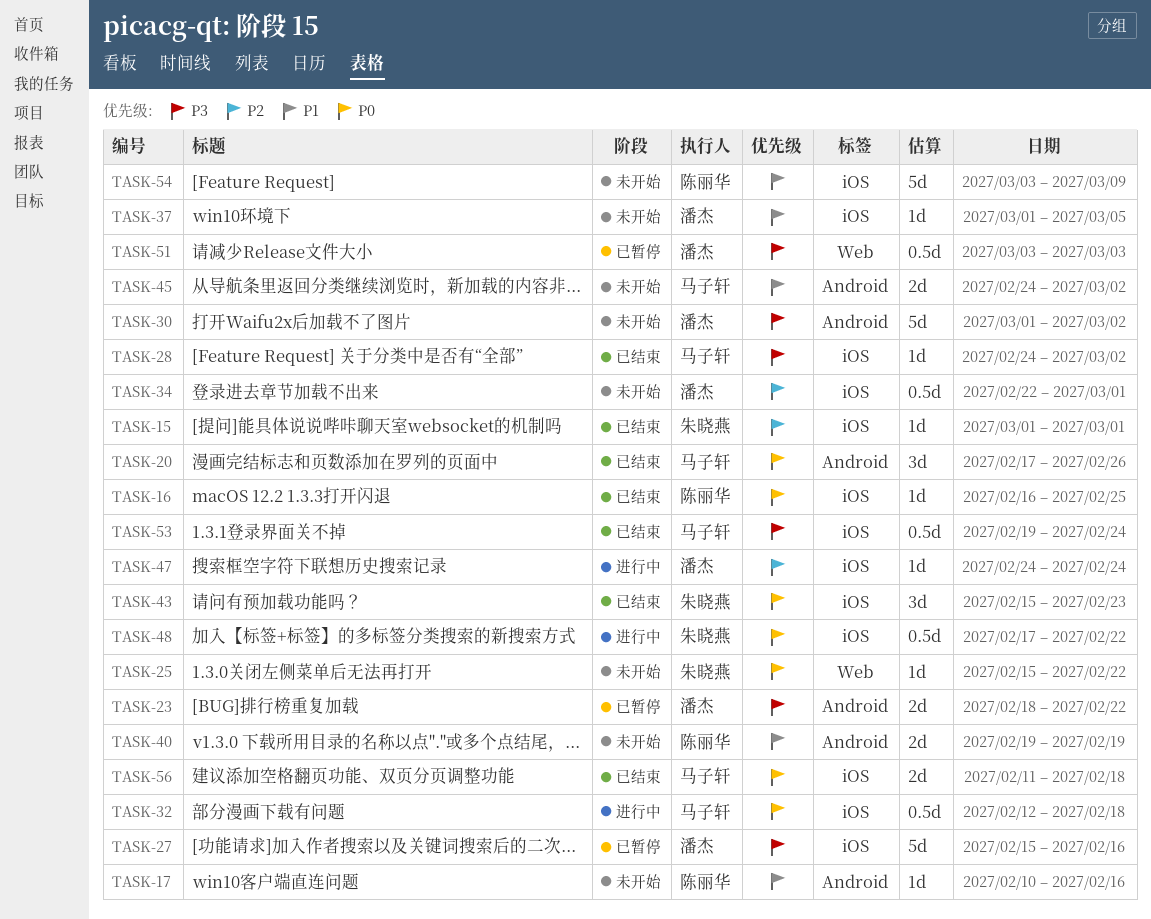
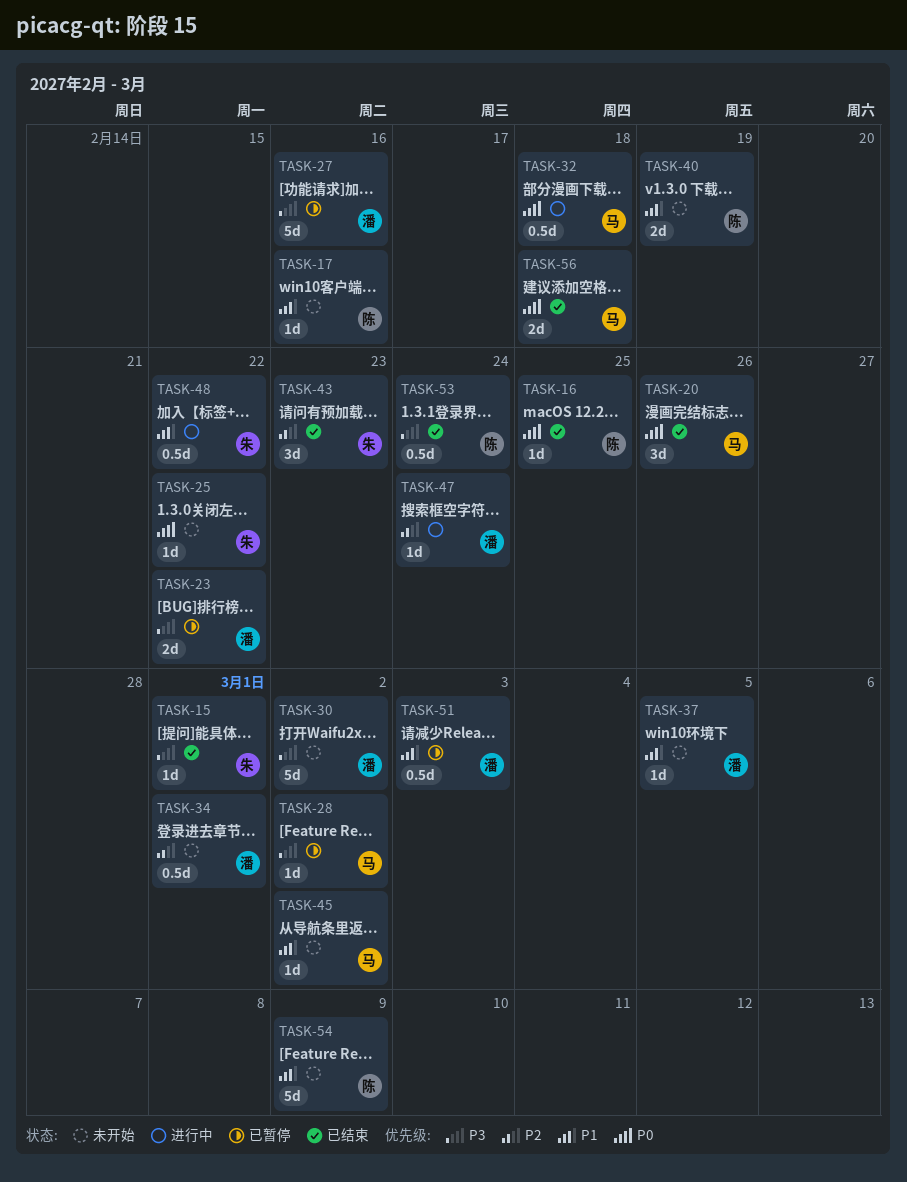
TASK-15, priority: P2 -> P3
TASK-28, status: 已结束 -> 已暂停
TASK-43, priority: P0 -> P2
TASK-45, estimate: 2d -> 1d
TASK-48, priority: P0 -> P1
TASK-51, priority: P3 -> P1
TASK-53, owner: 马子轩 -> 陈丽华

